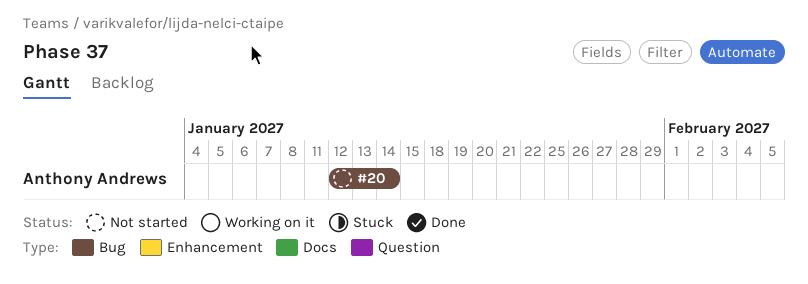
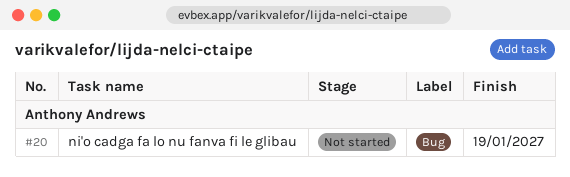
#20, due: Jan 14 -> Jan 19

